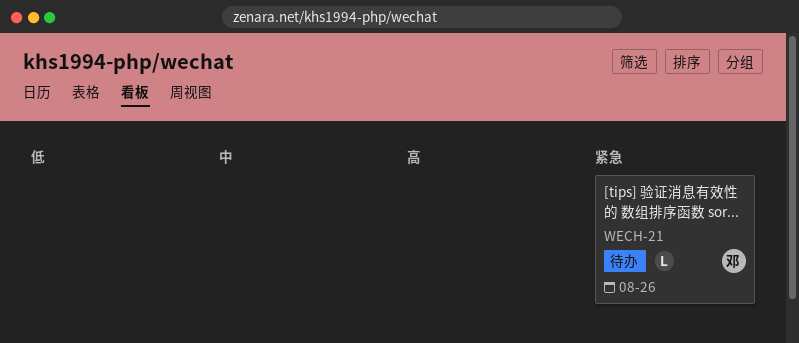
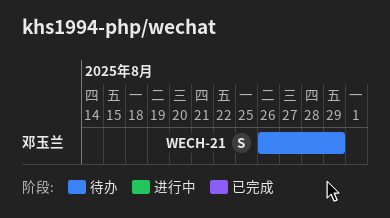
WECH-21, estimate: L -> S
WECH-21, due: Aug 26 -> Aug 29

